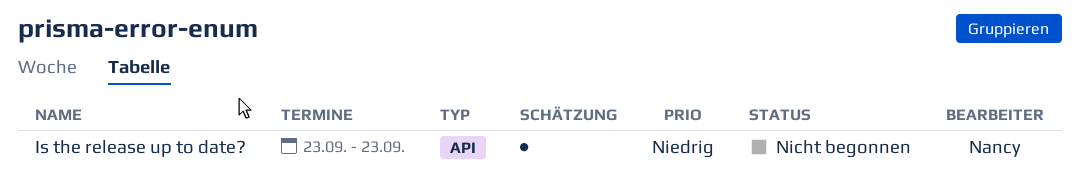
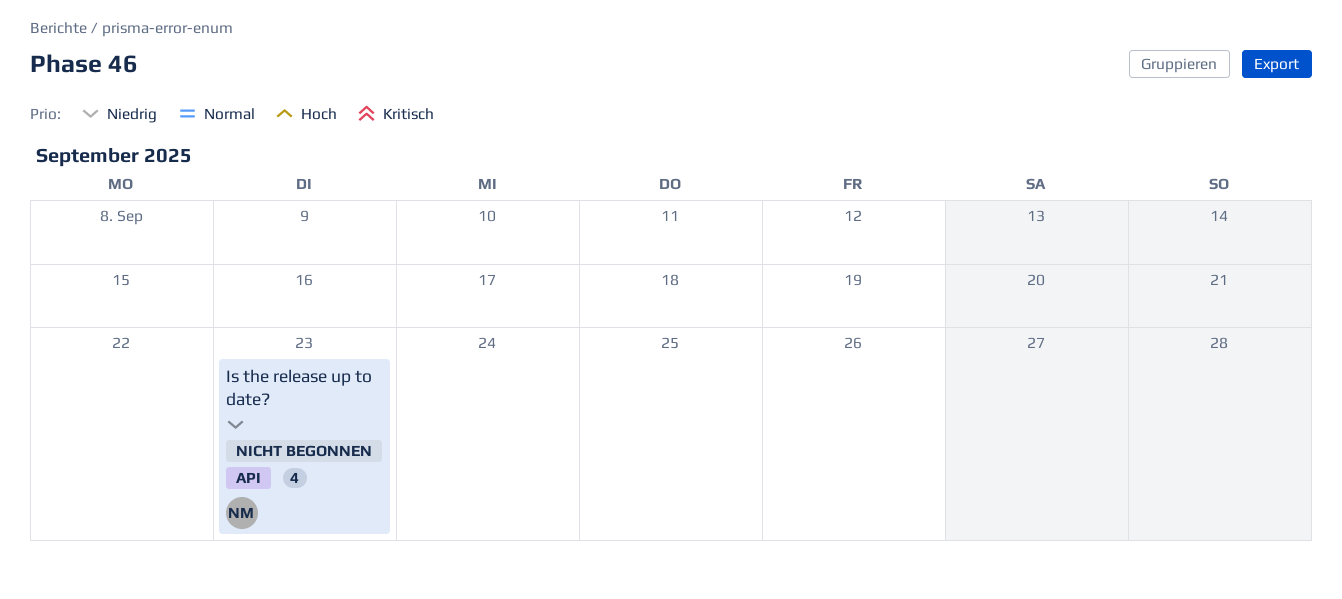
Is the release up to date?, estimate: 1 -> 4

